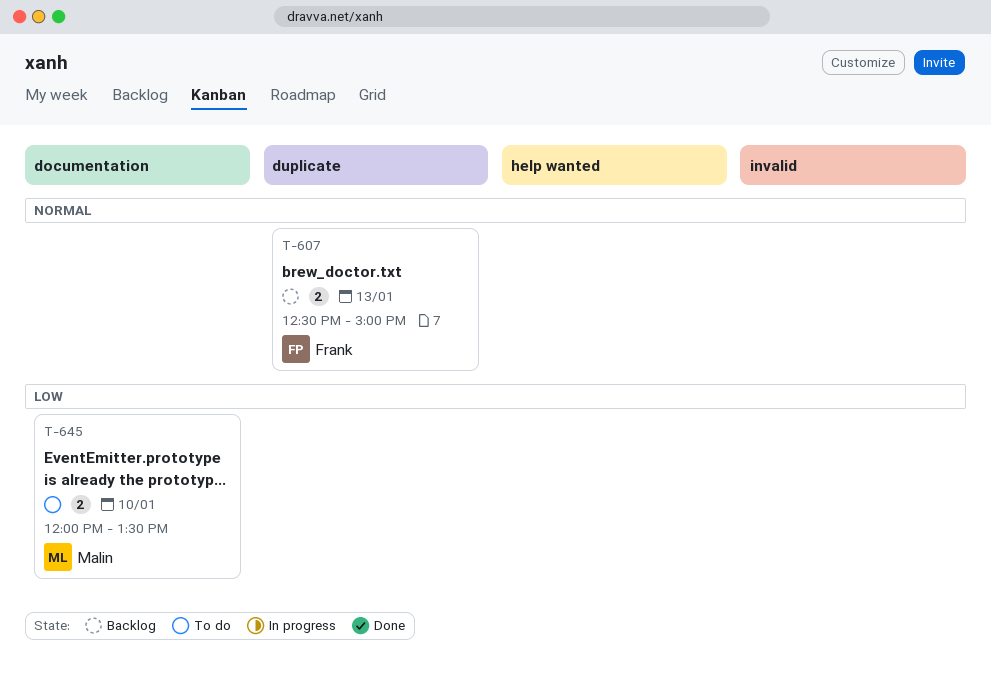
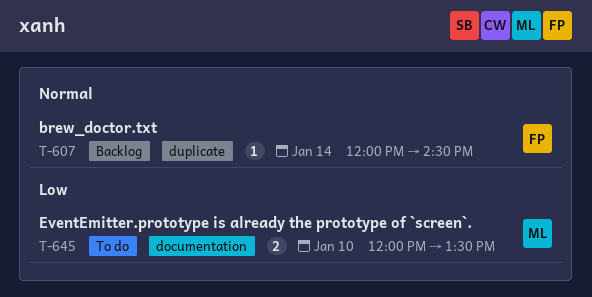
T-607, estimate: 2 -> 1
T-607, day: Jan 13 -> Jan 14
T-607, begins: 12:30 -> 12:00
T-607, ends: 15:00 -> 14:30

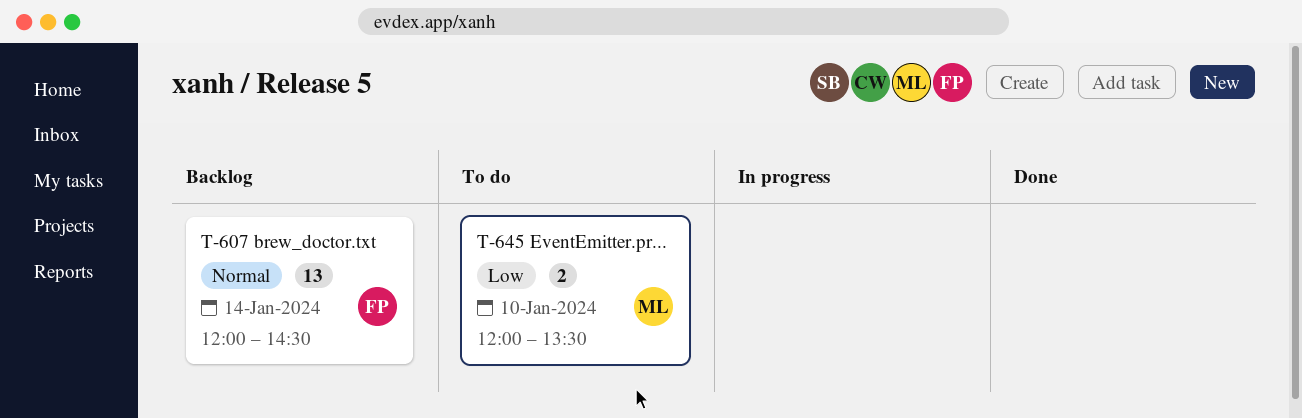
T-607, estimate: 1 -> 13

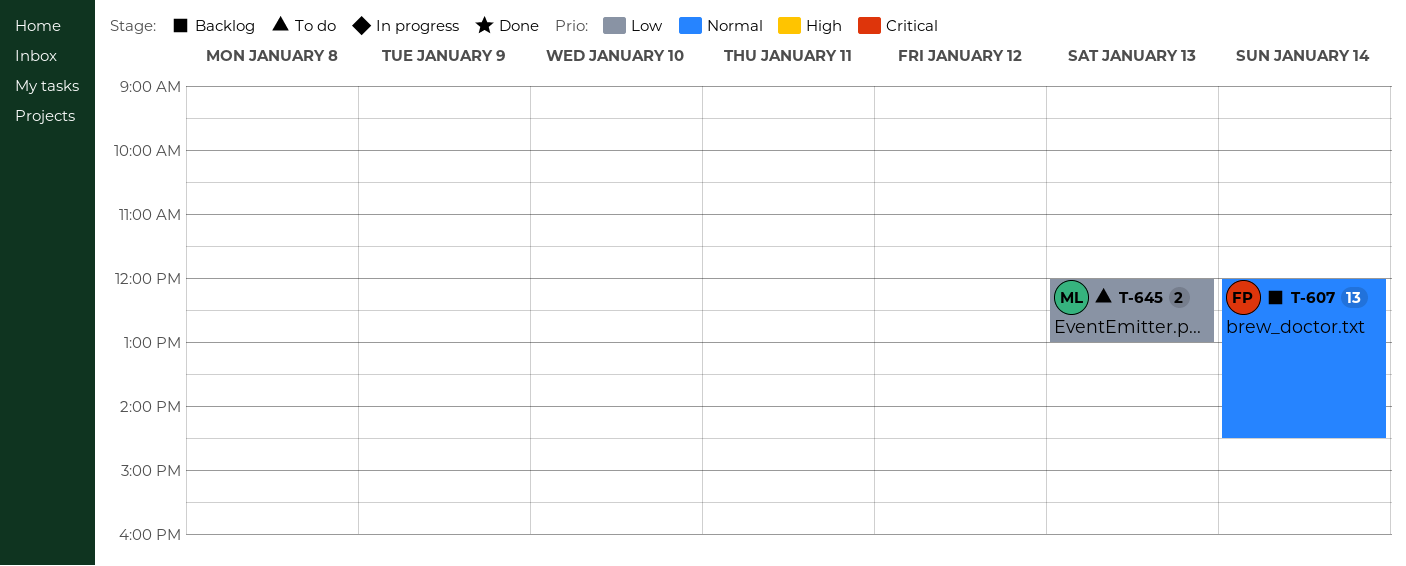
T-645, day: Jan 10 -> Jan 13
T-645, ends: 13:30 -> 13:00

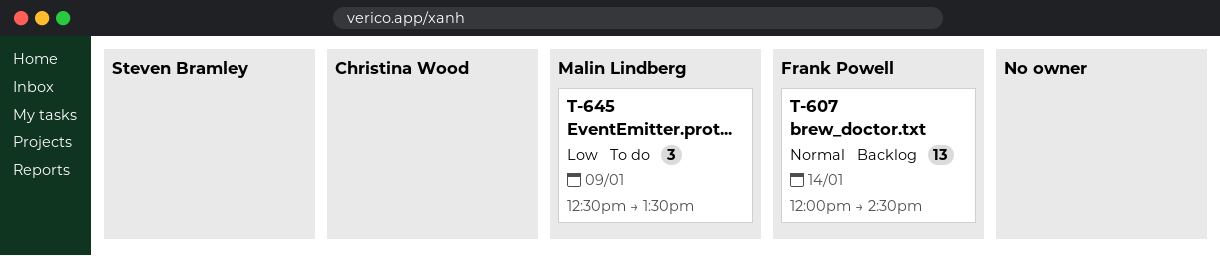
T-645, estimate: 2 -> 3
T-645, day: Jan 13 -> Jan 9
T-645, begins: 12:00 -> 12:30
T-645, ends: 13:00 -> 13:30

